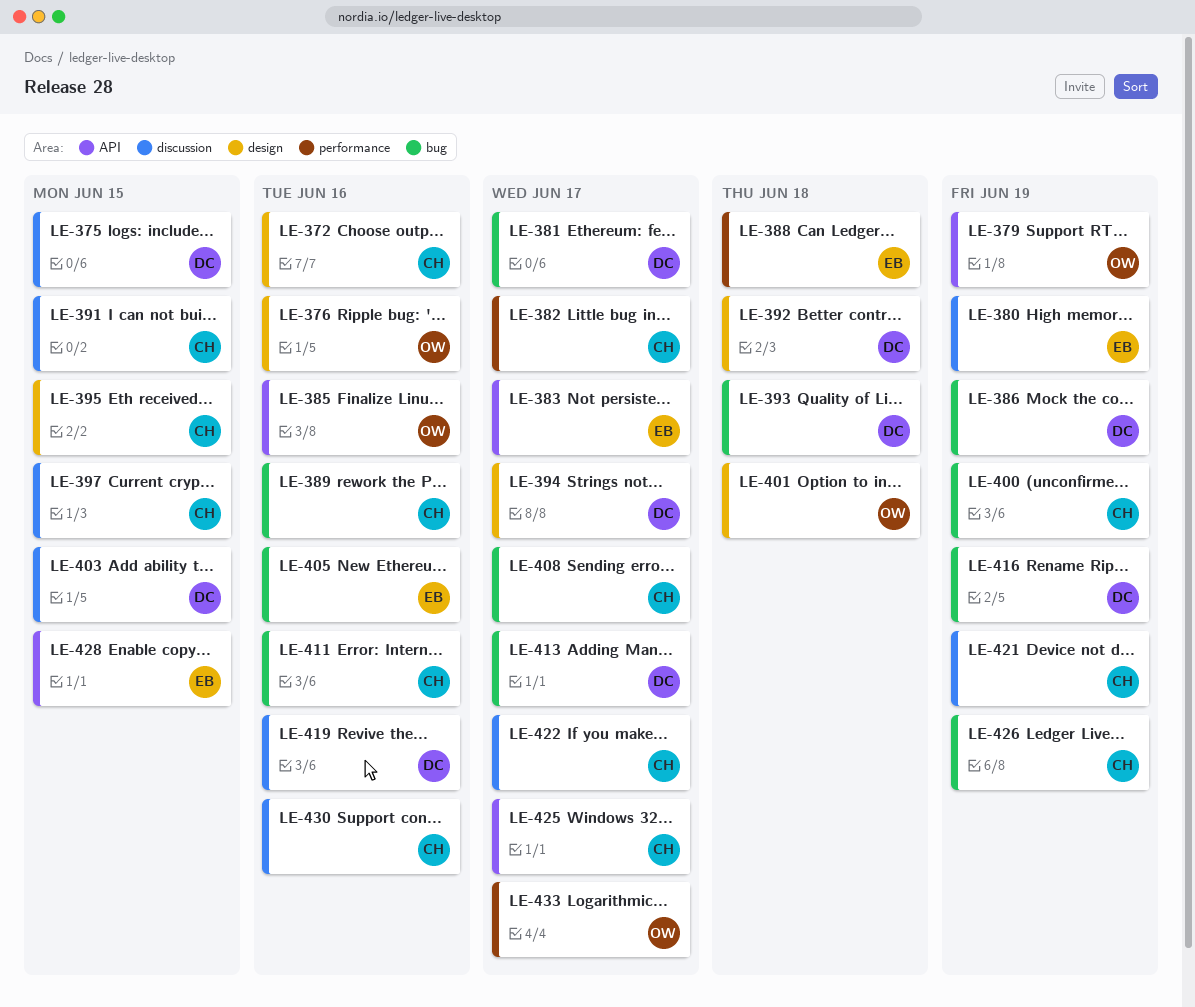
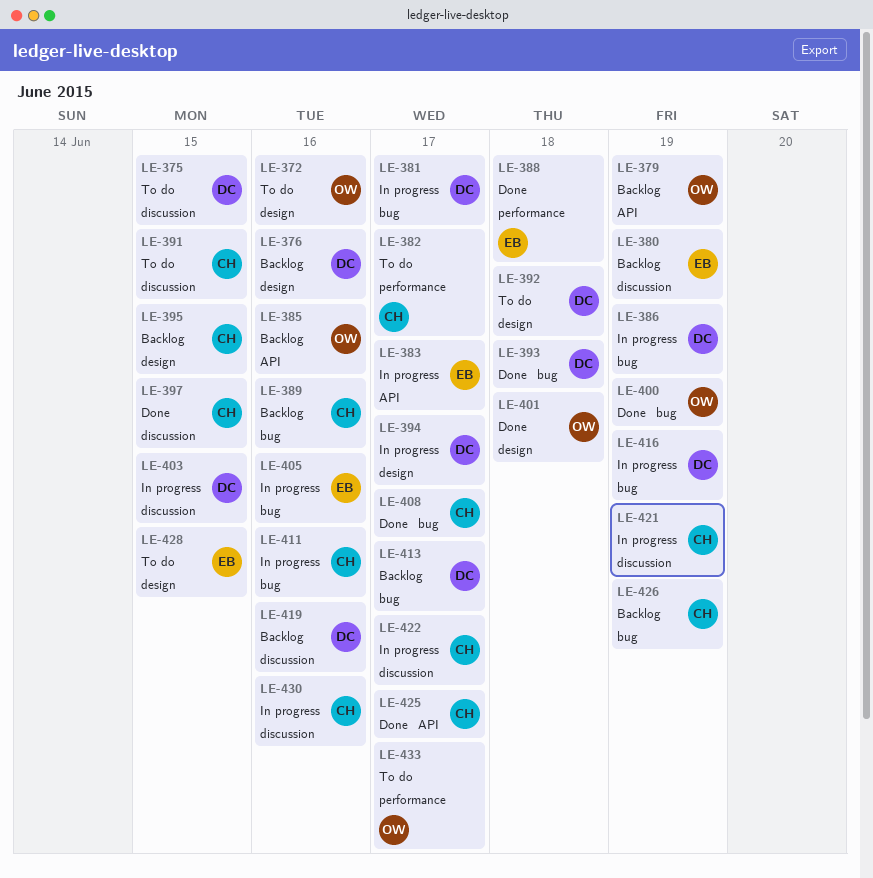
LE-372, owner: CH -> OW
LE-376, owner: OW -> DC
LE-400, owner: CH -> OW
LE-428, label: API -> design

